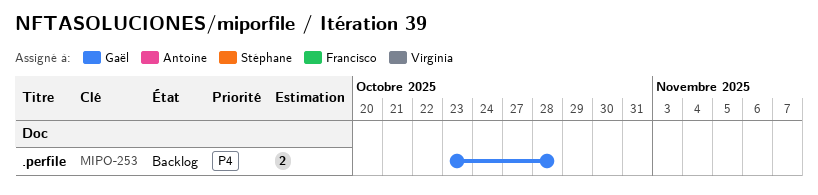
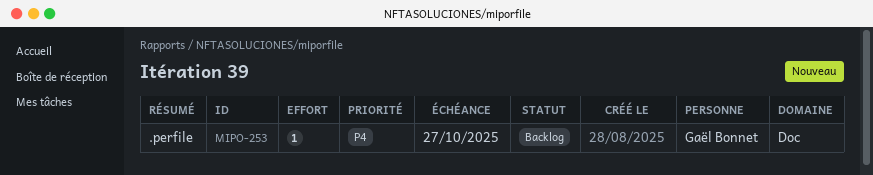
MIPO-253, estimate: 2 -> 1
MIPO-253, due: Oct 28 -> Oct 27

